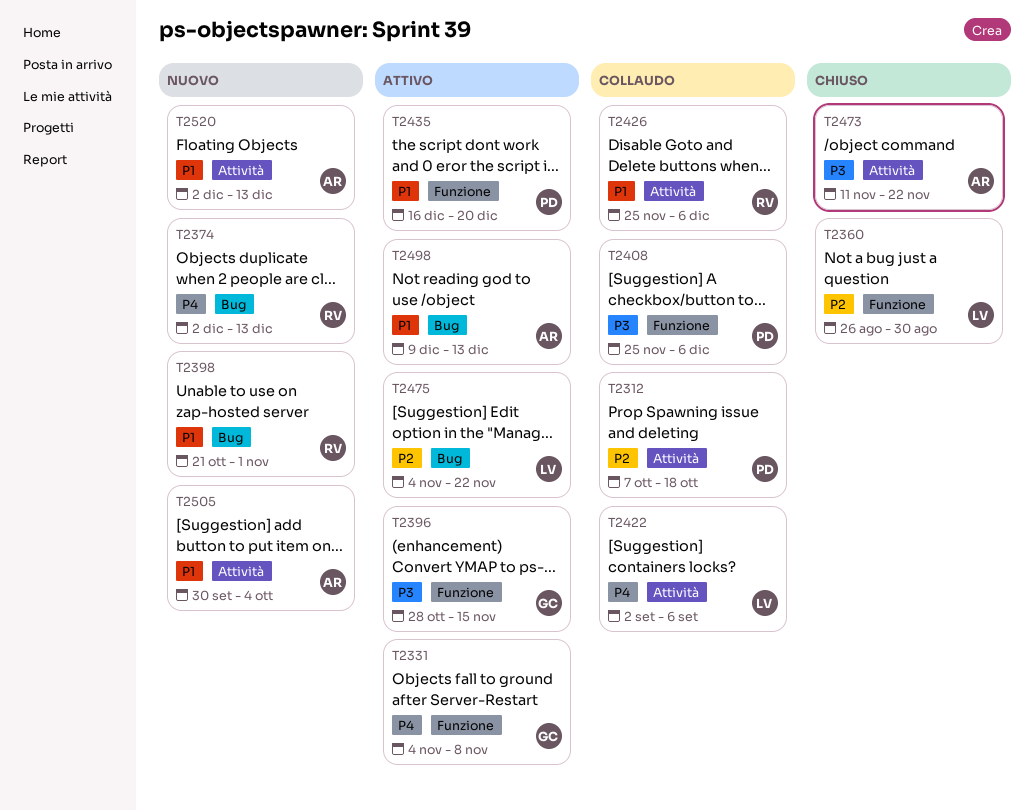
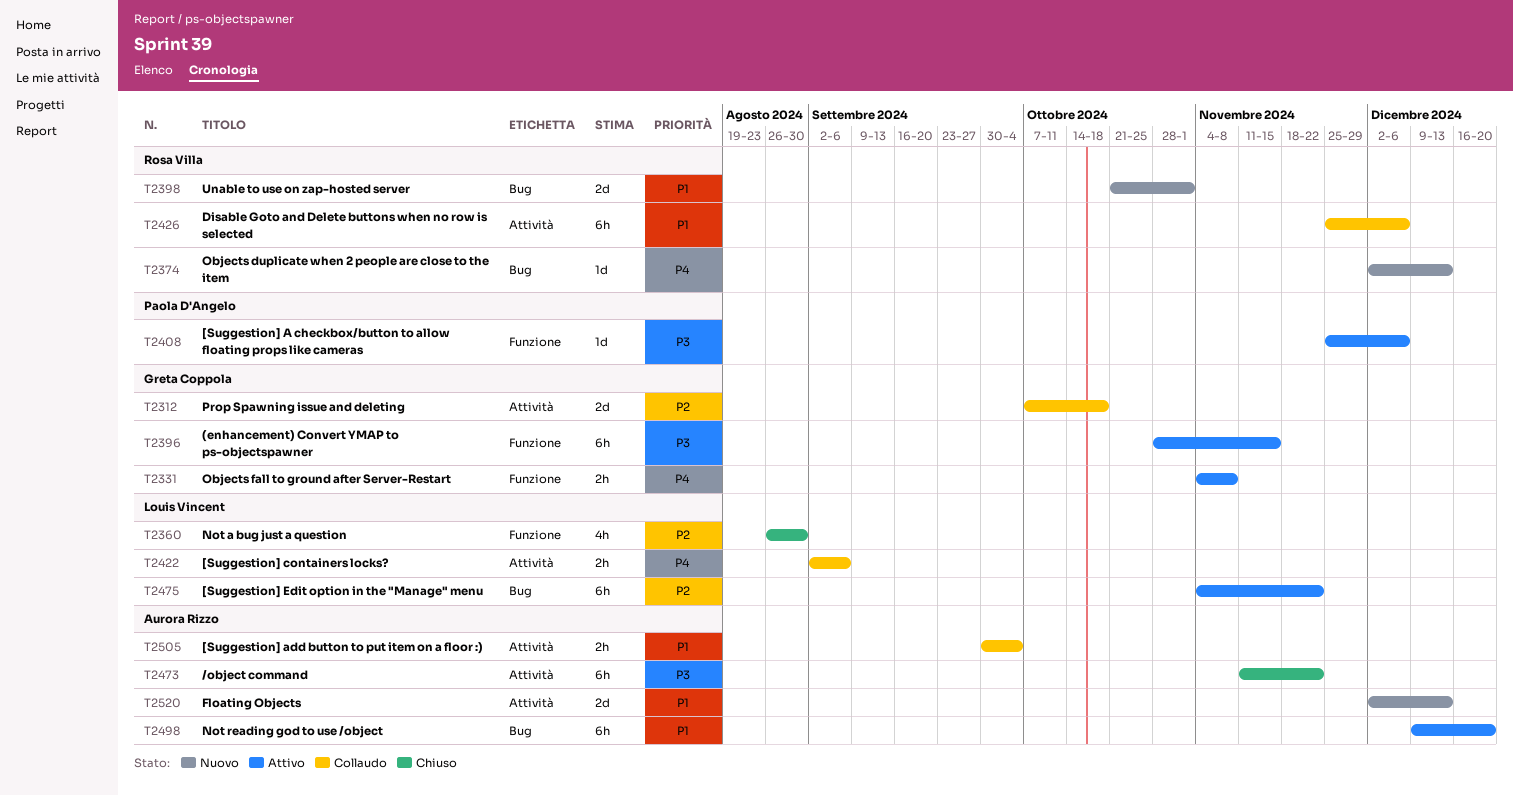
T2312, owner: Paola D'Angelo -> Greta Coppola
T2408, status: Collaudo -> Attivo
T2435: present -> none
T2498, due: Dec 13 -> Dec 20
T2505, status: Nuovo -> Collaudo

